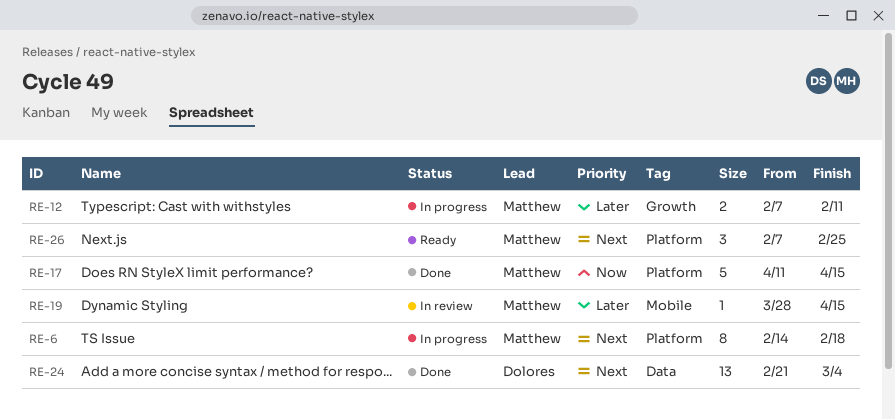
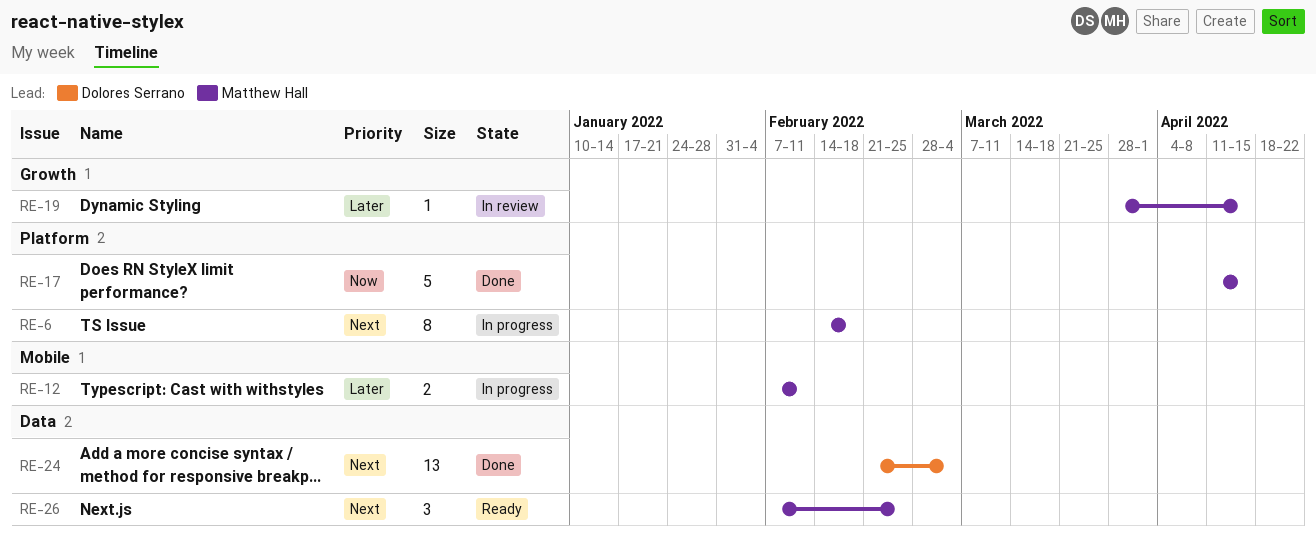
RE-12, label: Growth -> Mobile
RE-19, label: Mobile -> Growth
RE-26, label: Platform -> Data

